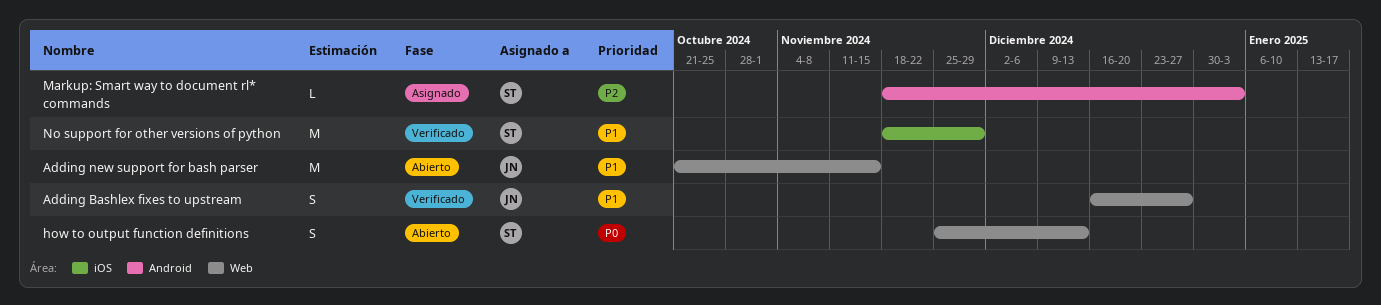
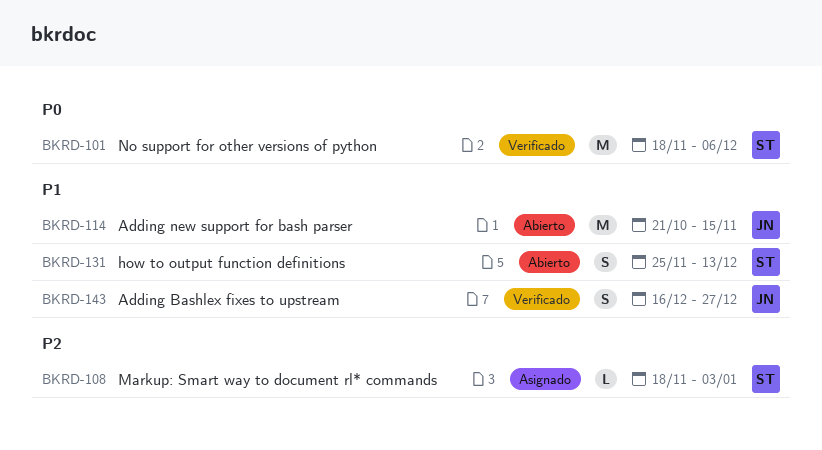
how to output function definitions, priority: P0 -> P1
No support for other versions of python, priority: P1 -> P0
No support for other versions of python, due: Nov 29 -> Dec 6

